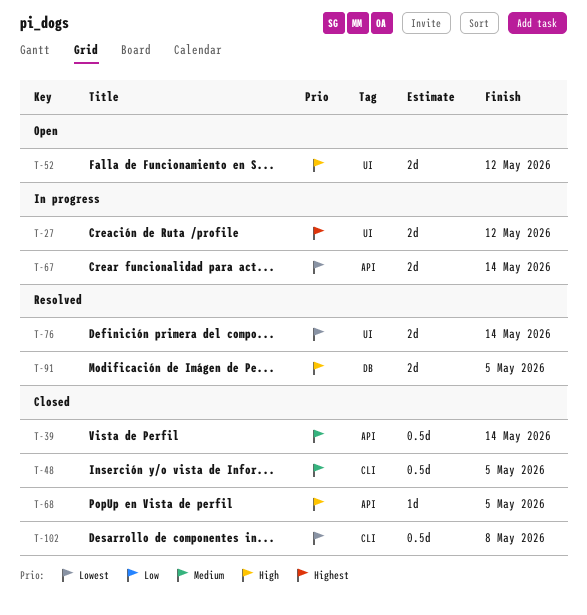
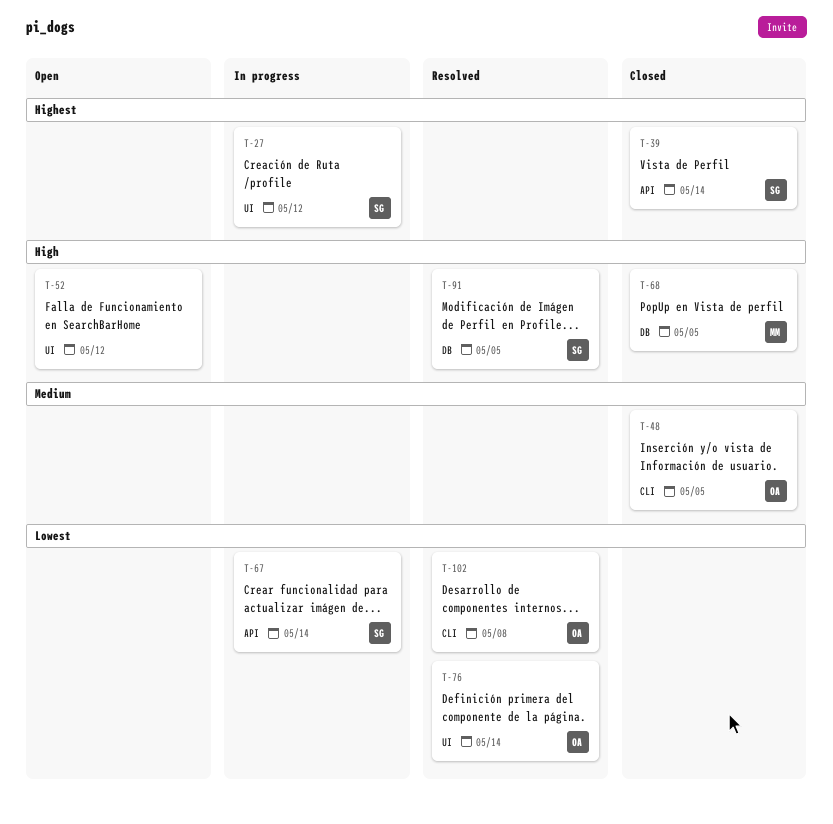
T-39, priority: Medium -> Highest
T-68, label: API -> DB
T-102, status: Closed -> Resolved

